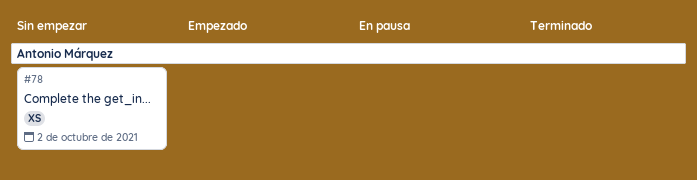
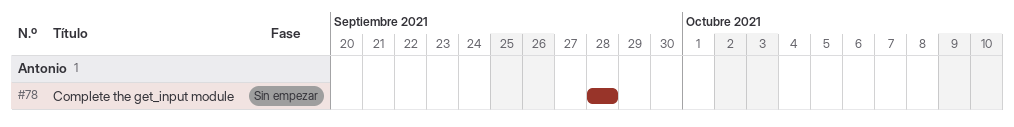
#78, due: Oct 2 -> Sep 28

